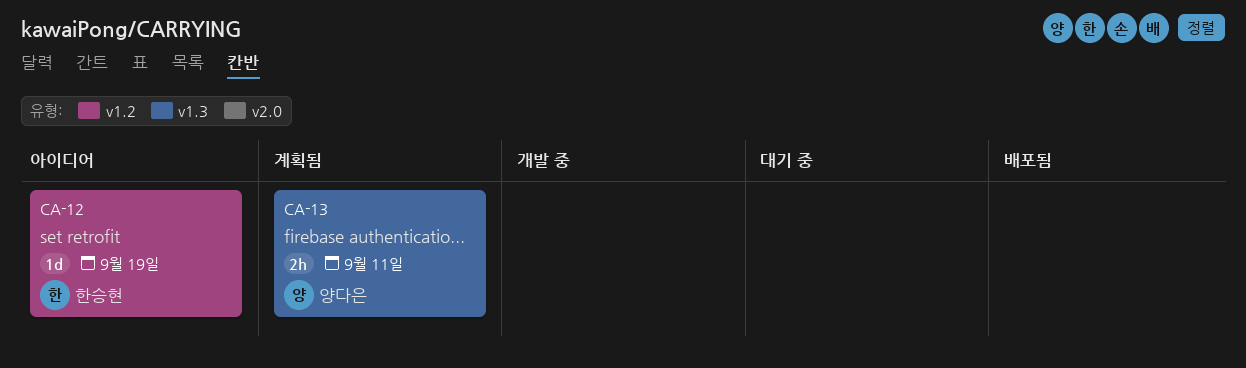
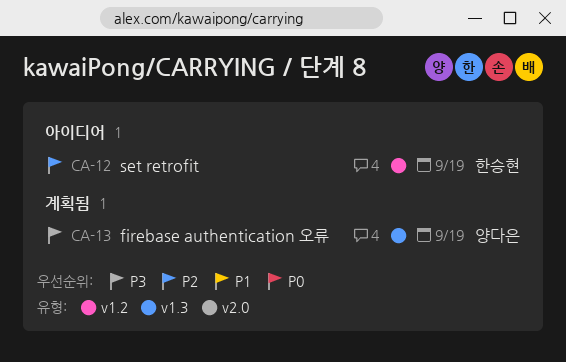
CA-13, due: Sep 11 -> Sep 19

